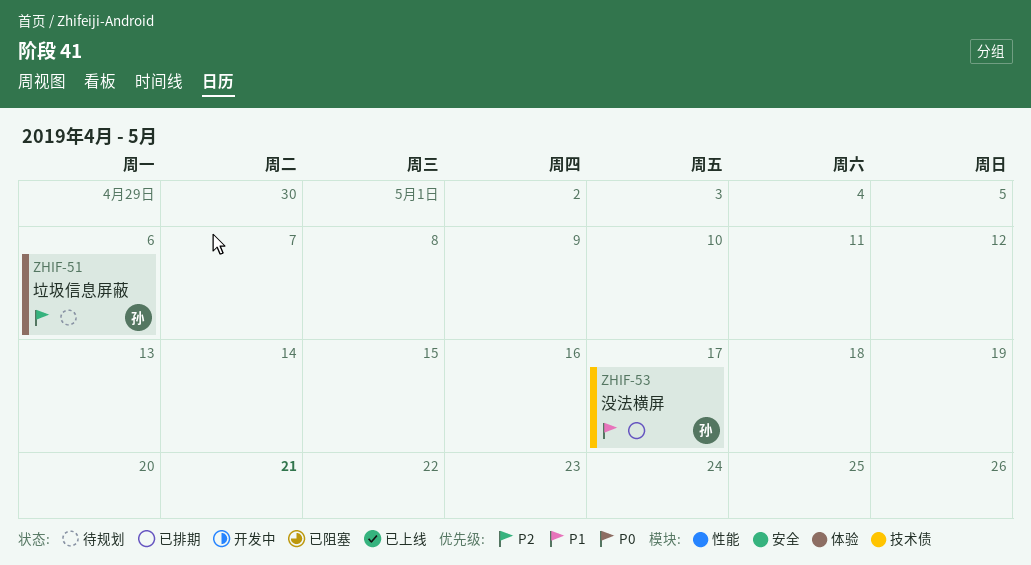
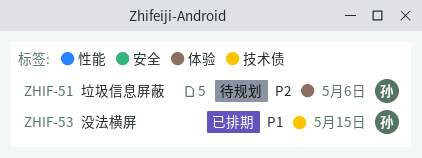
ZHIF-53, due: May 17 -> May 15

